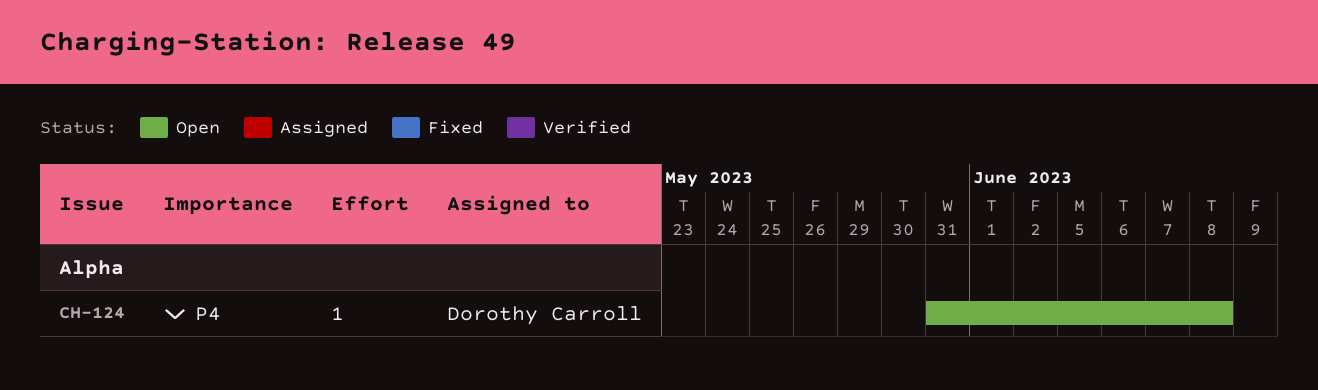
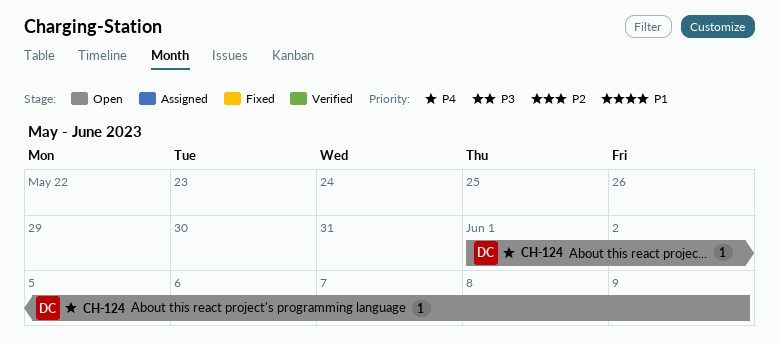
CH-124, start: May 31 -> Jun 1
CH-124, due: Jun 8 -> Jun 9

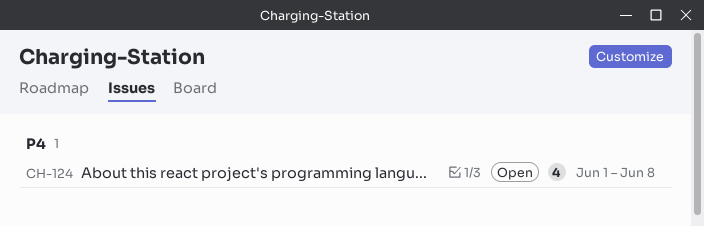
CH-124, estimate: 1 -> 4
CH-124, due: Jun 9 -> Jun 8

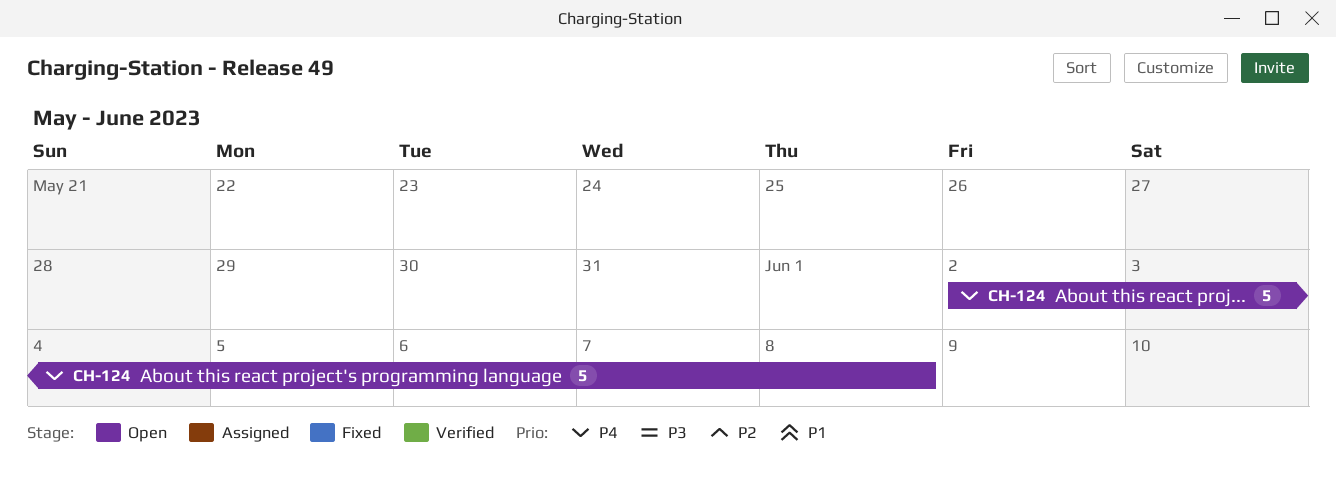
CH-124, estimate: 4 -> 5
CH-124, start: Jun 1 -> Jun 2

